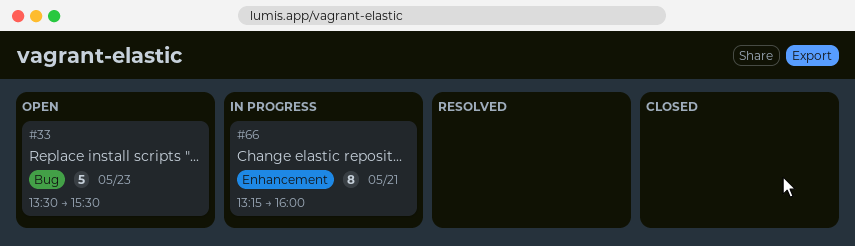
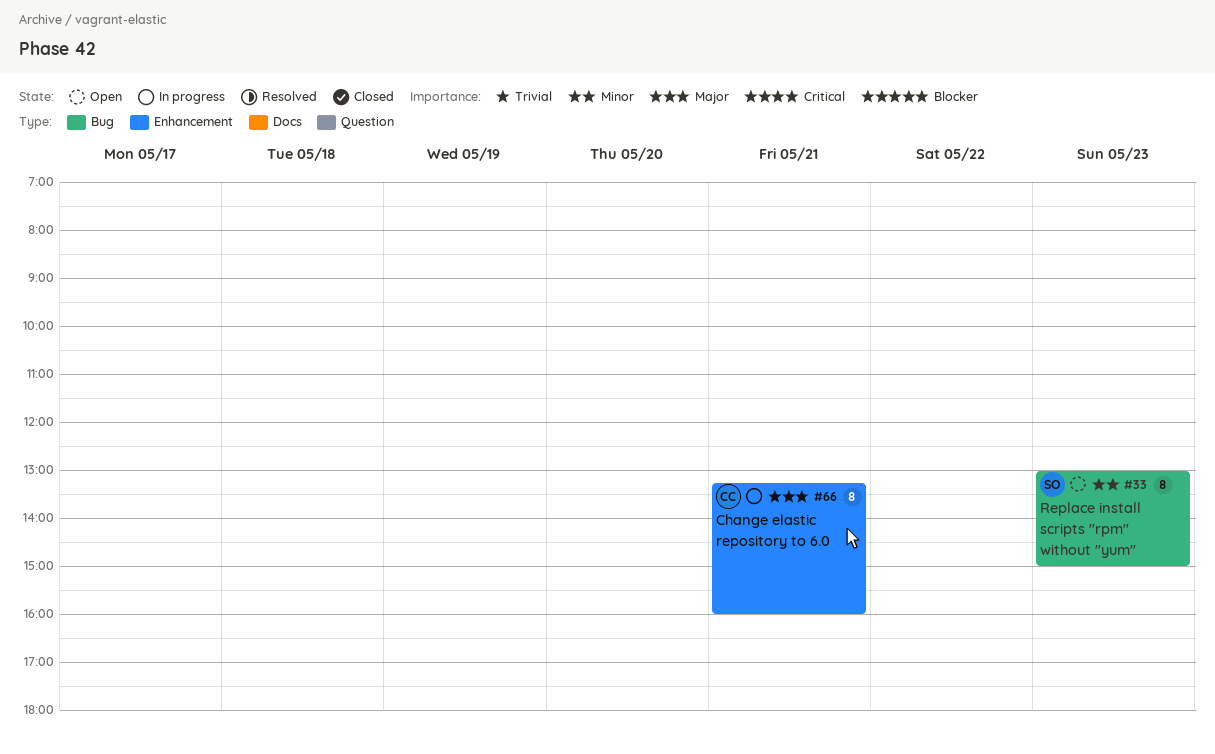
#33, estimate: 5 -> 8
#33, begins: 13:30 -> 13:00
#33, ends: 15:30 -> 15:00

